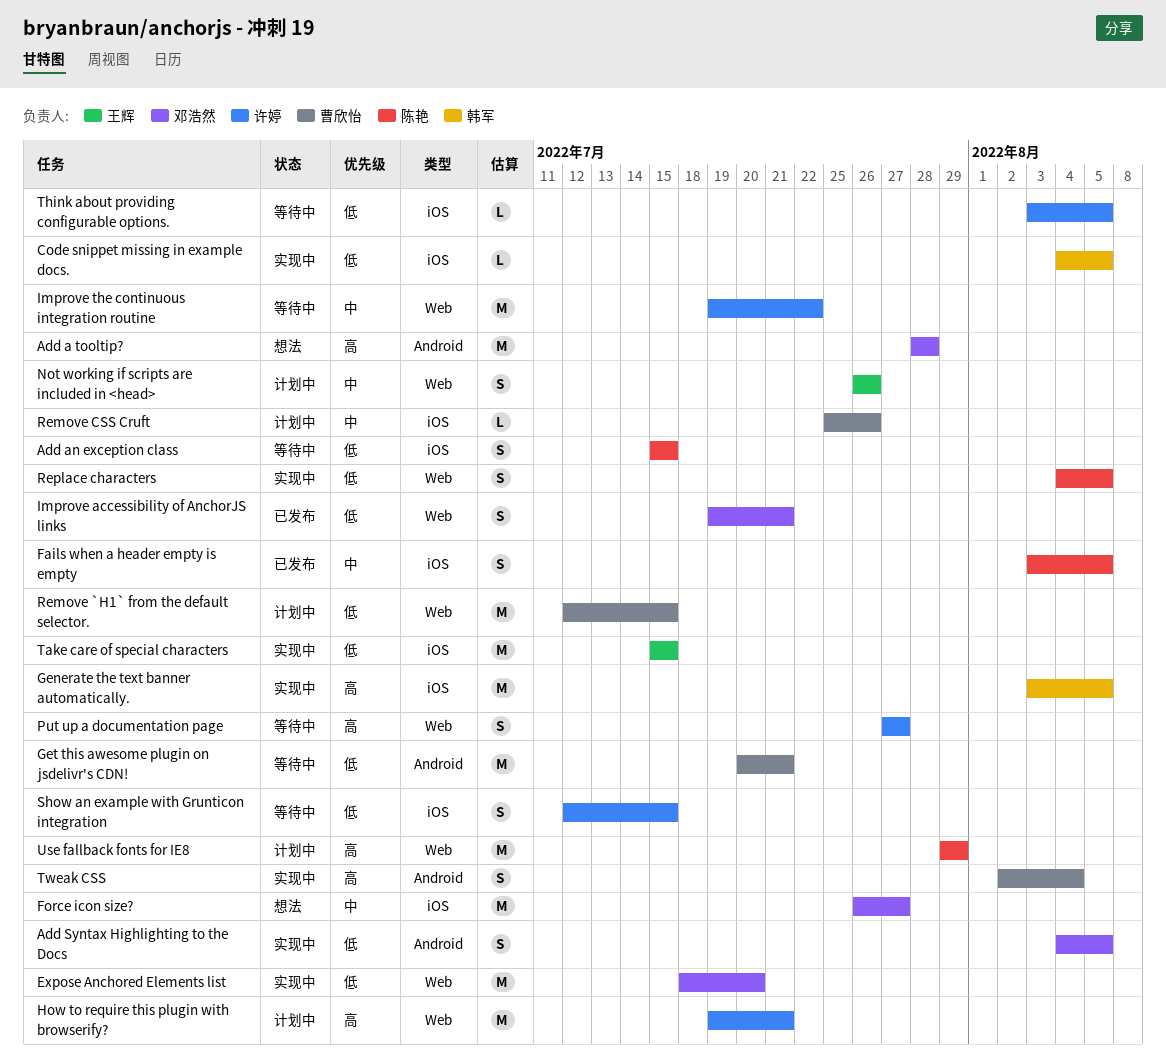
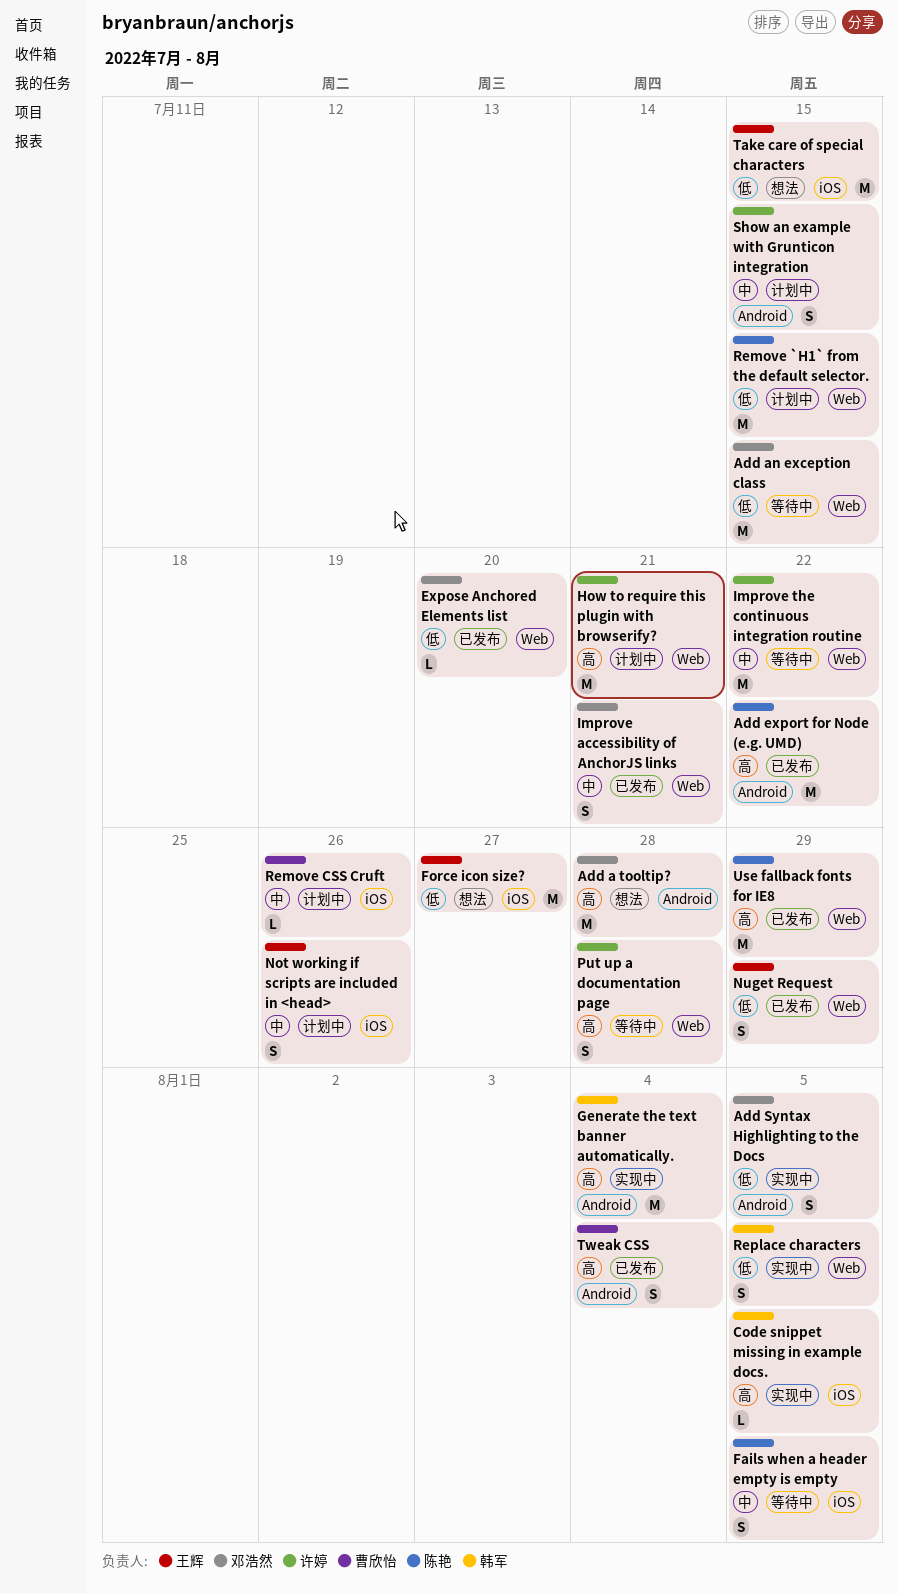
Add an exception class, owner: 陈艳 -> 邓浩然
Add an exception class, label: iOS -> Web
Add an exception class, estimate: S -> M
Add export for Node (e.g. UMD): none -> present
Code snippet missing in example docs., priority: 低 -> 高
Expose Anchored Elements list, status: 实现中 -> 已发布
Expose Anchored Elements list, estimate: M -> L
Fails when a header empty is empty, status: 已发布 -> 等待中
Force icon size?, owner: 邓浩然 -> 王辉
Force icon size?, priority: 中 -> 低
Generate the text banner automatically., label: iOS -> Android
Generate the text banner automatically., due: Aug 5 -> Aug 4
Get this awesome plugin on jsdelivr's CDN!: present -> none
Improve accessibility of AnchorJS links, priority: 低 -> 中
Not working if scripts are included in <head>, label: Web -> iOS
Nuget Request: none -> present
Put up a documentation page, due: Jul 27 -> Jul 28
Remove `H1` from the default selector., owner: 曹欣怡 -> 陈艳
Replace characters, owner: 陈艳 -> 韩军
Show an example with Grunticon integration, status: 等待中 -> 计划中
Show an example with Grunticon integration, priority: 低 -> 中
Show an example with Grunticon integration, label: iOS -> Android
Take care of special characters, status: 实现中 -> 想法
Think about providing configurable options.: present -> none
Tweak CSS, status: 实现中 -> 已发布
Use fallback fonts for IE8, status: 计划中 -> 已发布

